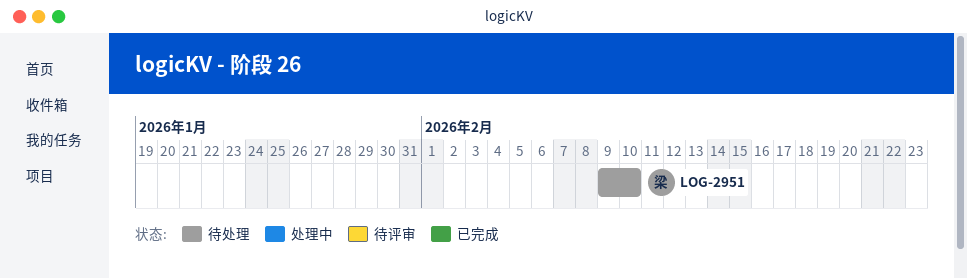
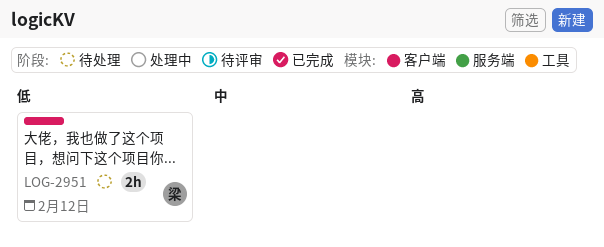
LOG-2951, due: Feb 10 -> Feb 12

